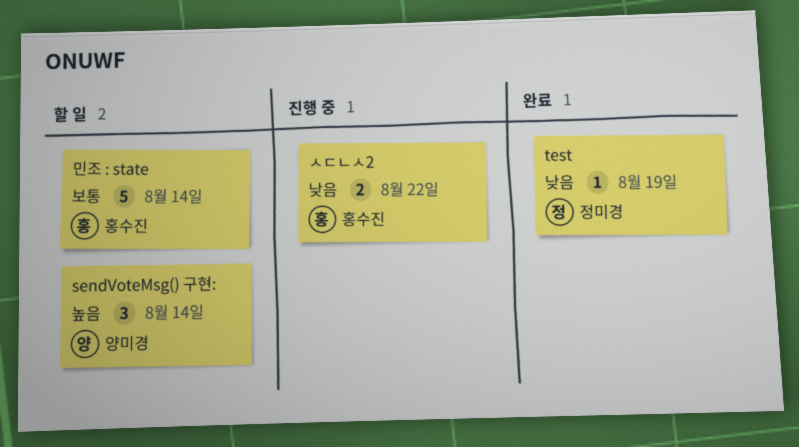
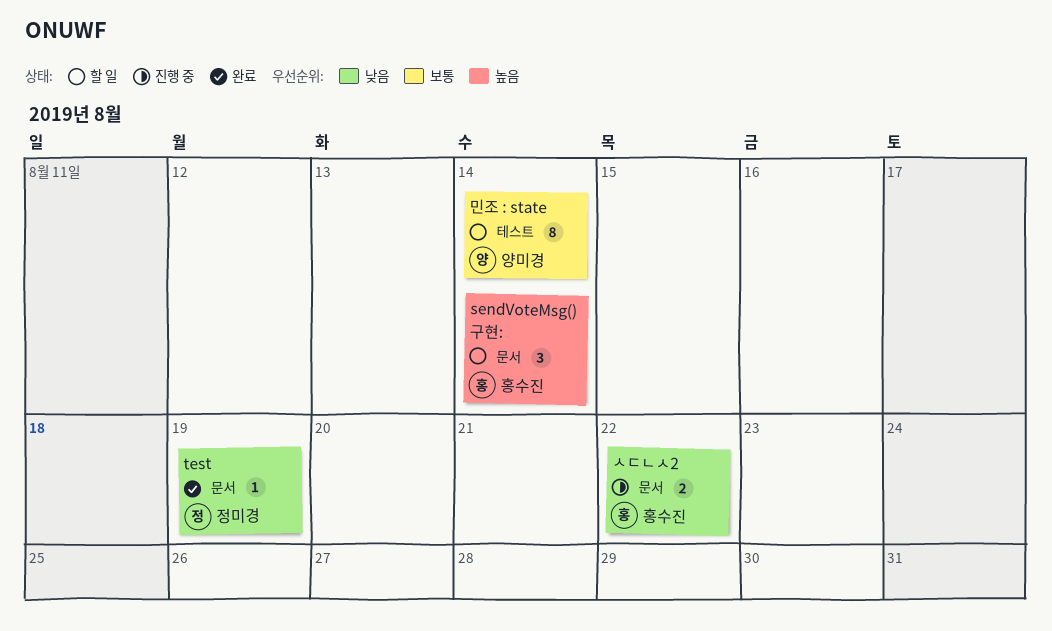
sendVoteMsg() 구현:, owner: 양미경 -> 홍수진
민조 : state, owner: 홍수진 -> 양미경
민조 : state, estimate: 5 -> 8

